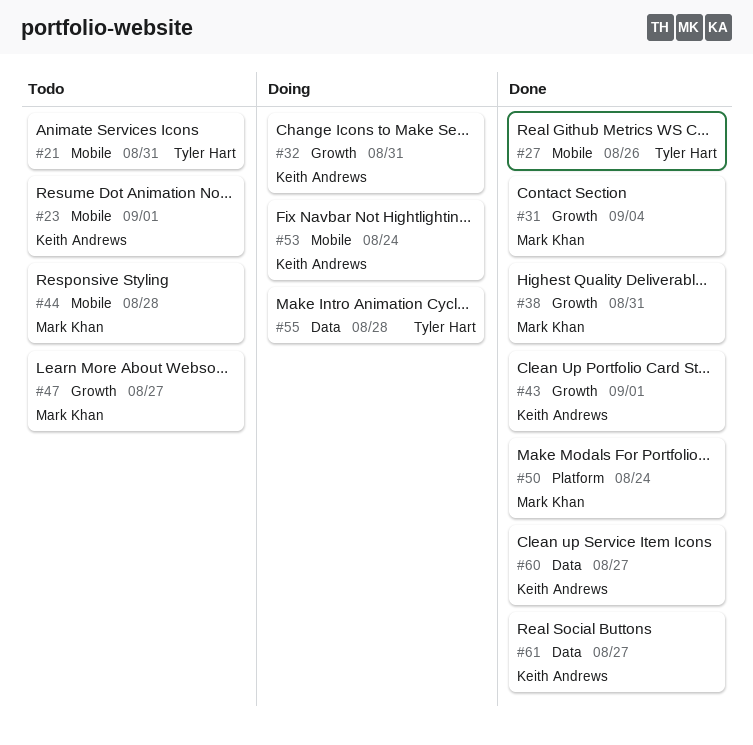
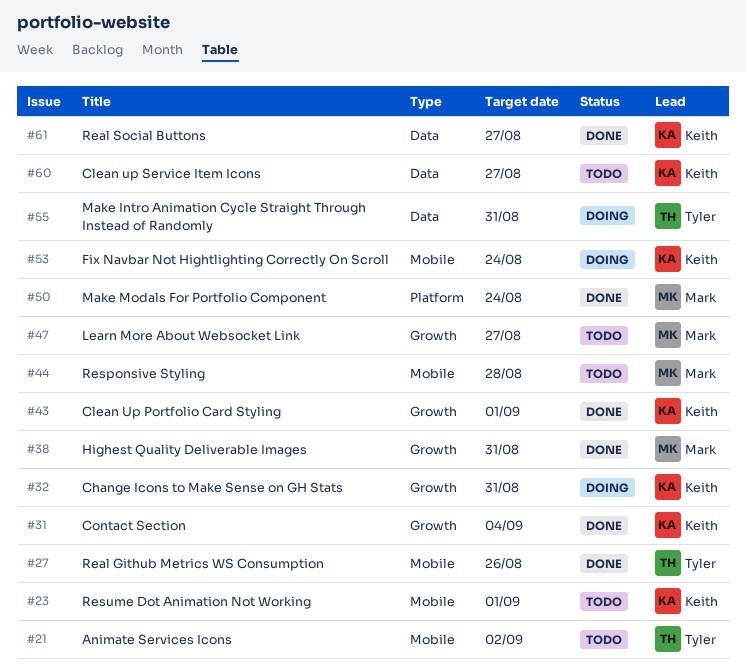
#21, due: Aug 31 -> Sep 2
#31, owner: Mark Khan -> Keith Andrews
#55, due: Aug 28 -> Aug 31
#60, status: Done -> Todo

